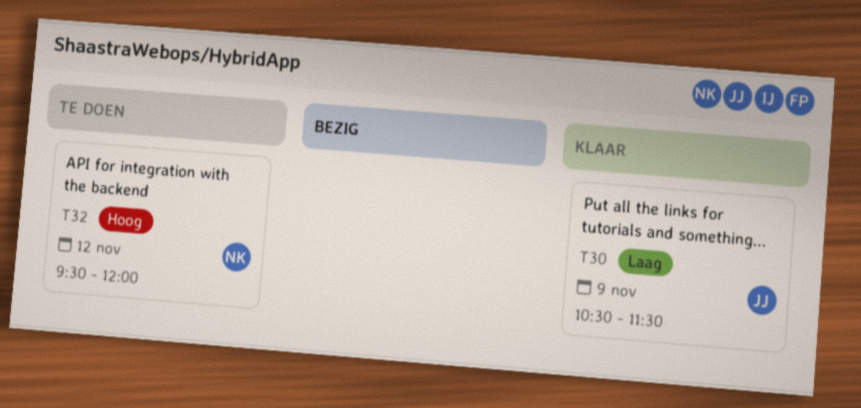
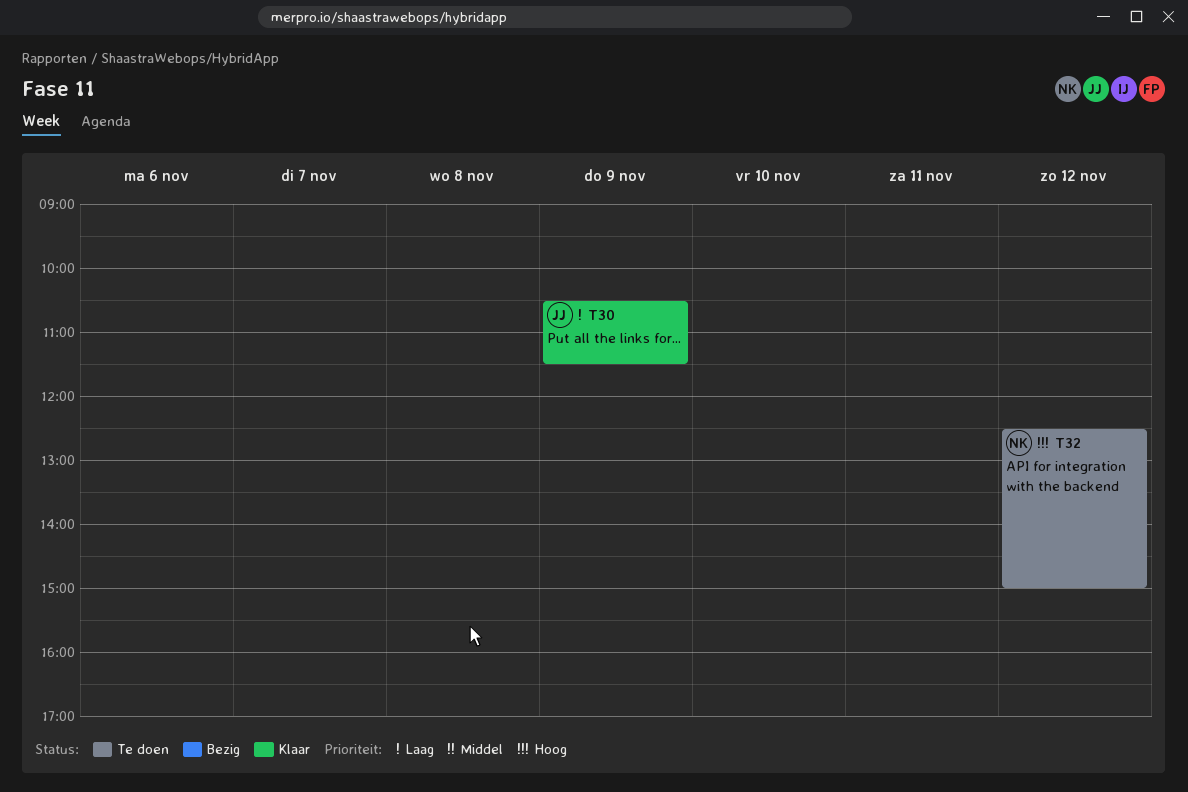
T32, begins: 09:30 -> 12:30
T32, ends: 12:00 -> 15:00

